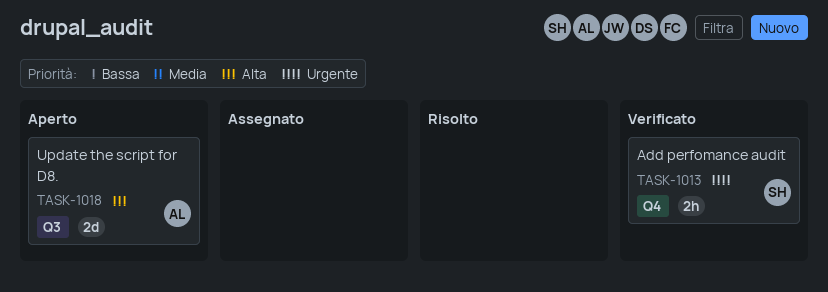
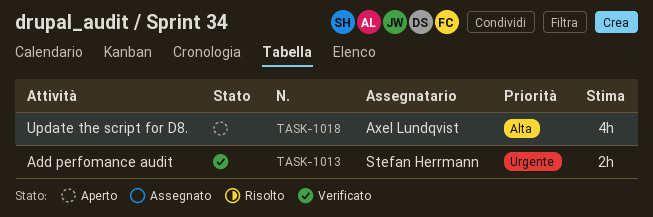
TASK-1018, estimate: 2d -> 4h

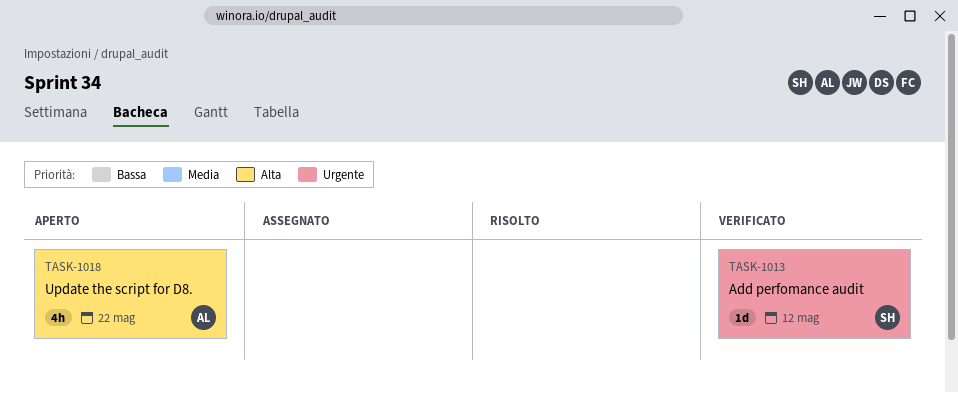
TASK-1013, estimate: 2h -> 1d

